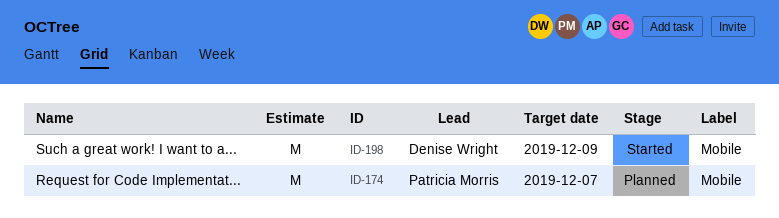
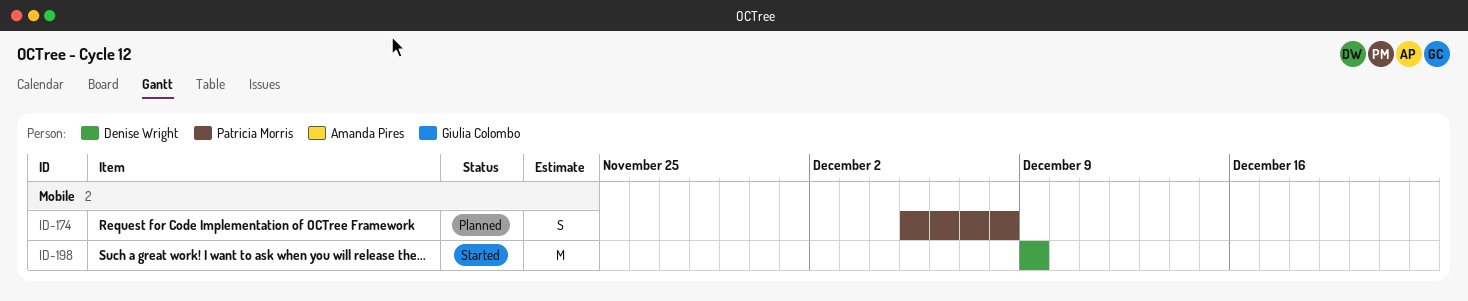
ID-174, estimate: M -> S
ID-174, due: Dec 7 -> Dec 8

